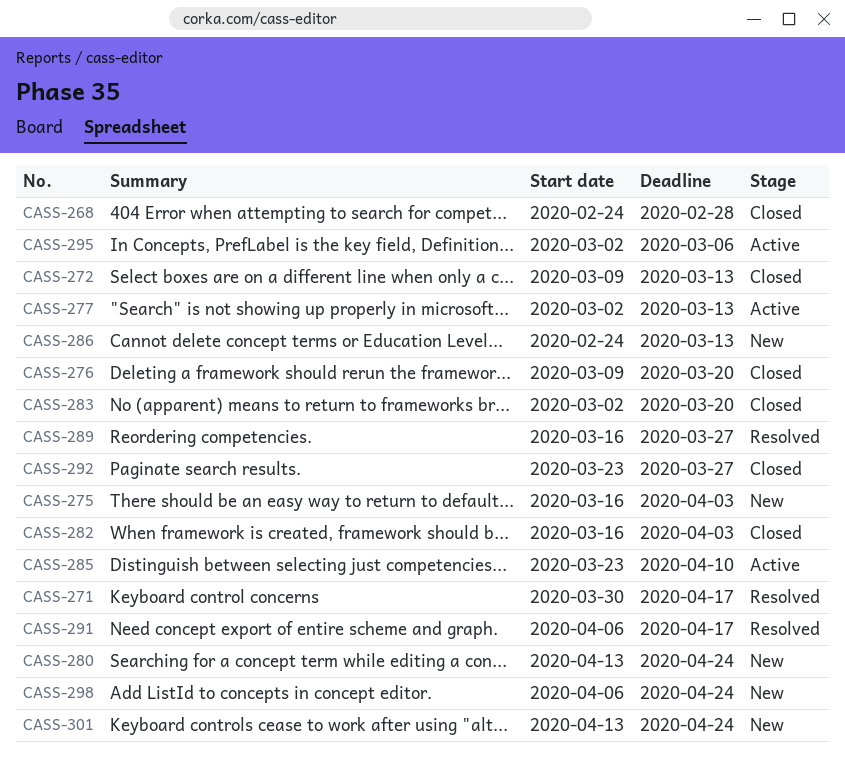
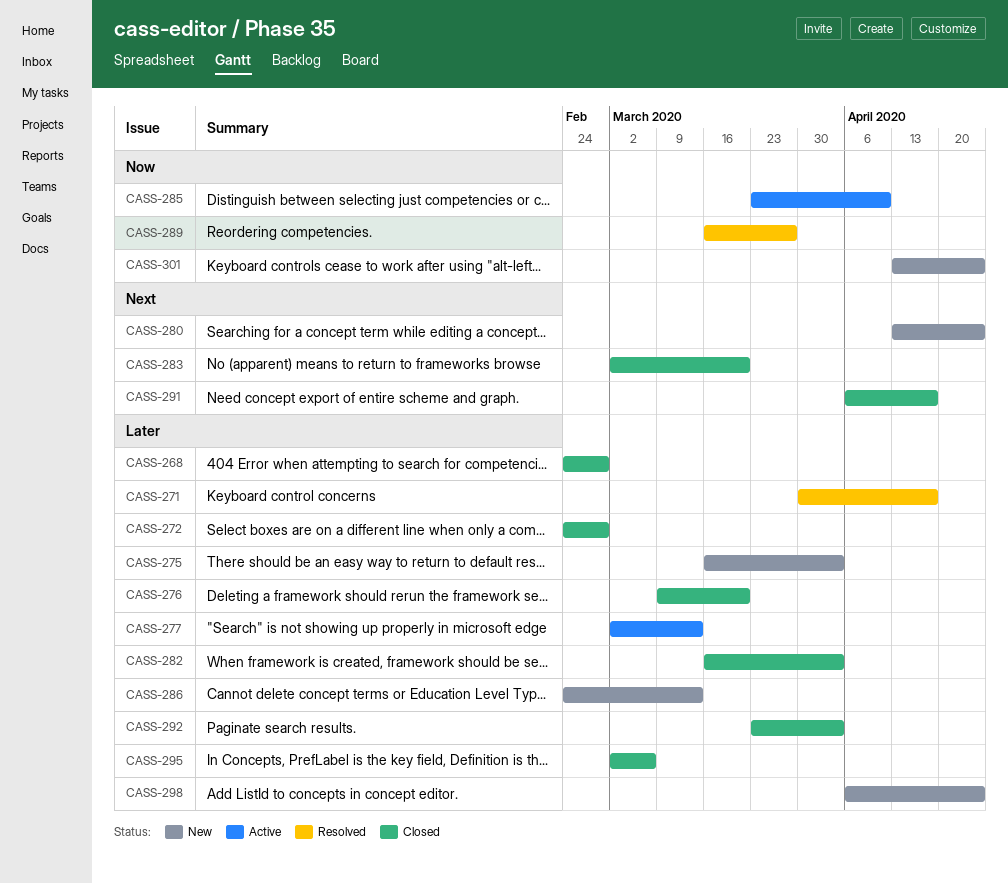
CASS-272, start: Mar 9 -> Feb 24
CASS-272, due: Mar 13 -> Feb 28
CASS-291, status: Resolved -> Closed
CASS-292, due: Mar 27 -> Apr 3
CASS-295, status: Active -> Closed

